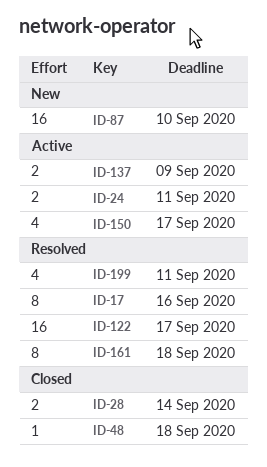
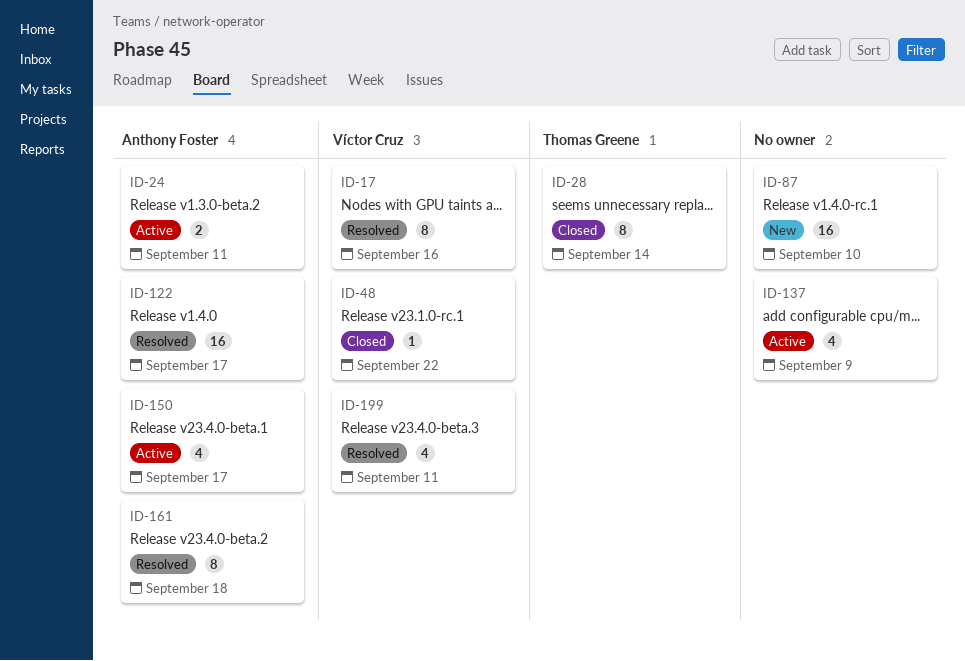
ID-28, estimate: 2 -> 8
ID-48, due: Sep 18 -> Sep 22
ID-137, estimate: 2 -> 4

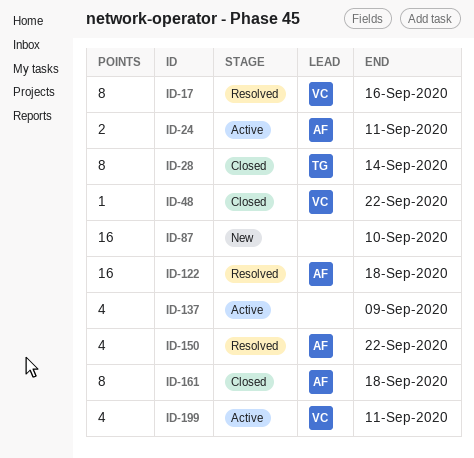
ID-122, due: Sep 17 -> Sep 18
ID-150, status: Active -> Resolved
ID-150, due: Sep 17 -> Sep 22
ID-161, status: Resolved -> Closed
ID-199, status: Resolved -> Active

